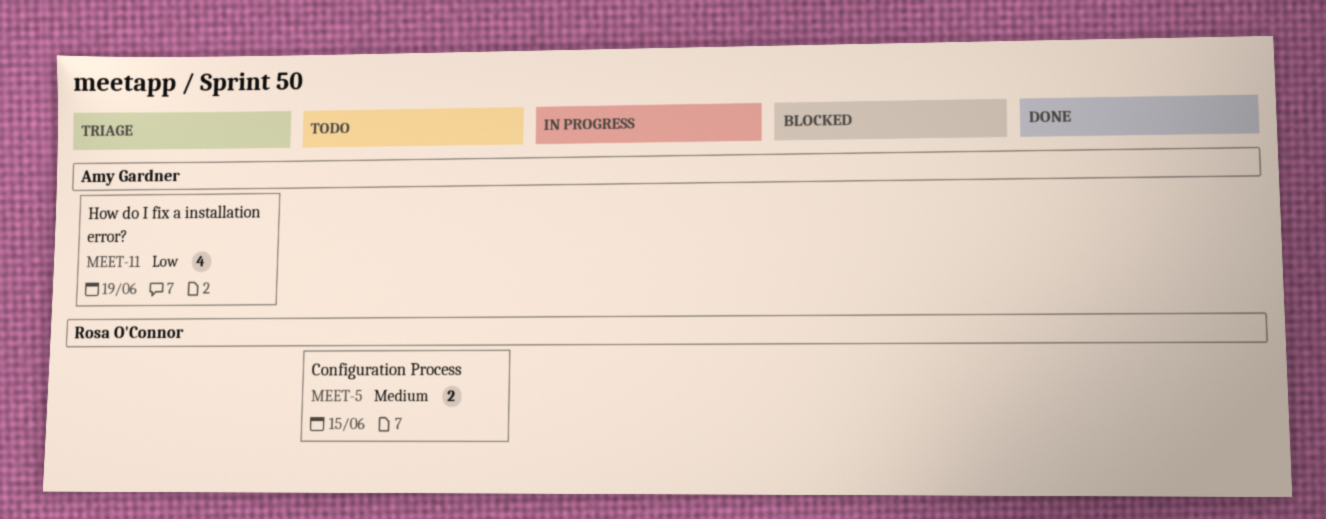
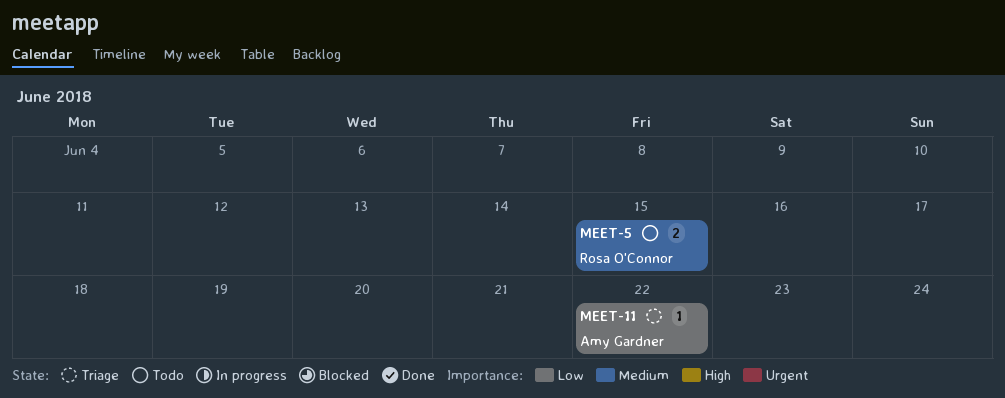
MEET-11, estimate: 4 -> 1
MEET-11, due: Jun 19 -> Jun 22

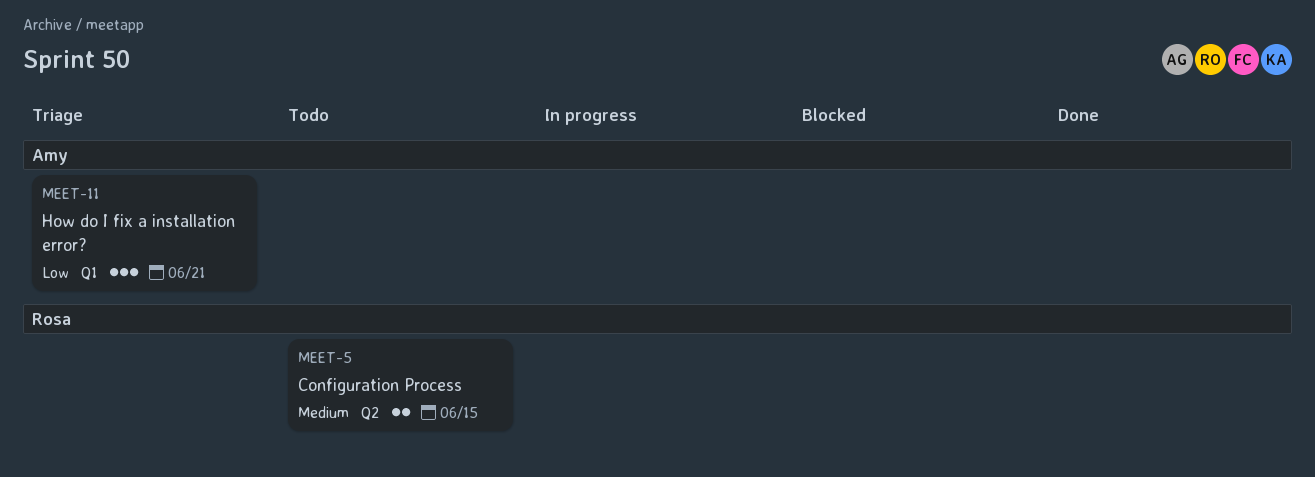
MEET-11, estimate: 1 -> 3
MEET-11, due: Jun 22 -> Jun 21

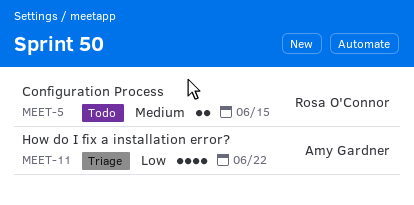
MEET-11, estimate: 3 -> 4
MEET-11, due: Jun 21 -> Jun 22

